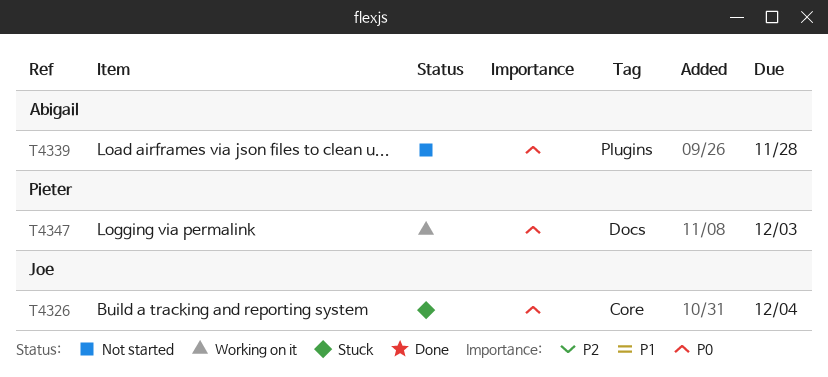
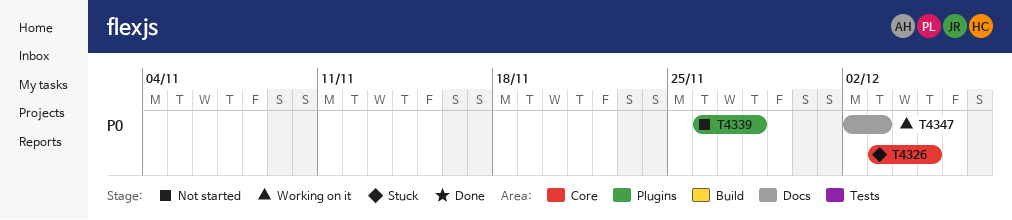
T4326, due: Dec 4 -> Dec 5

